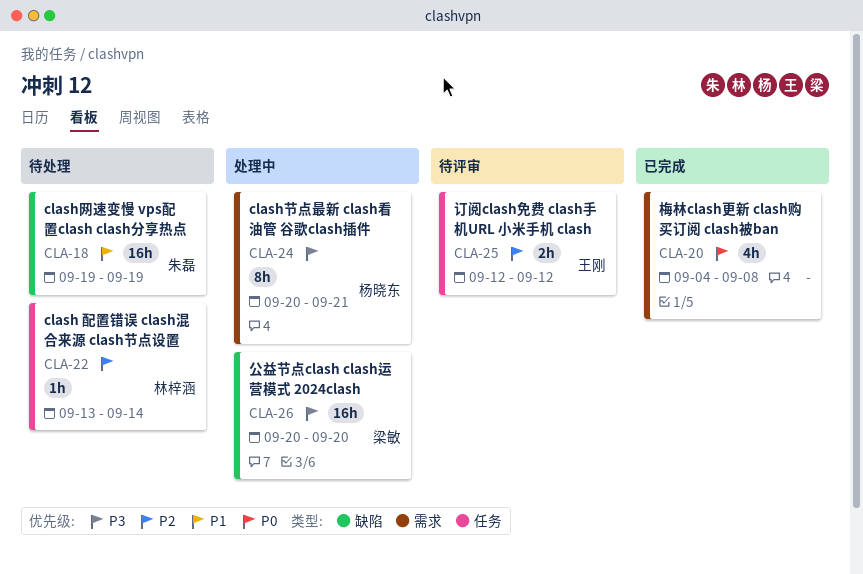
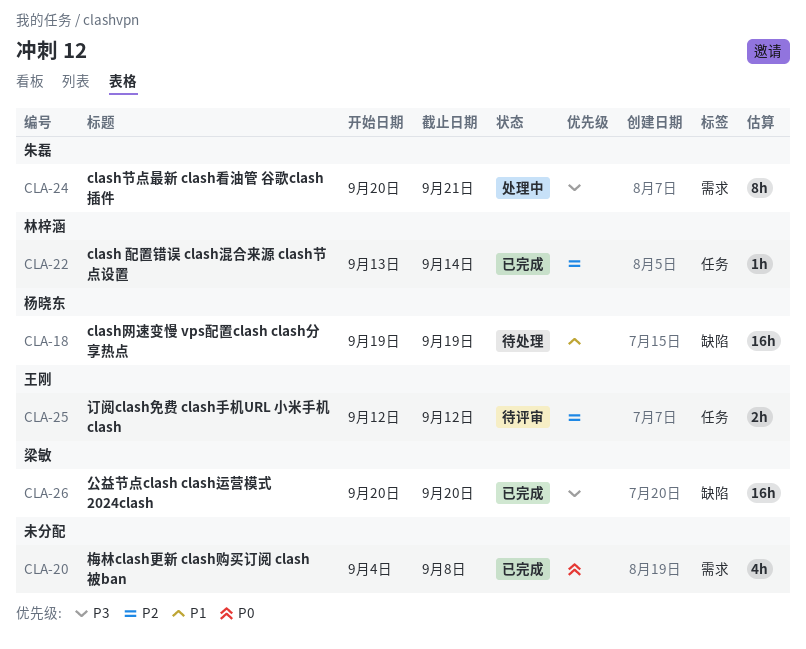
CLA-18, owner: 朱磊 -> 杨晓东
CLA-22, status: 待处理 -> 已完成
CLA-24, owner: 杨晓东 -> 朱磊
CLA-26, status: 处理中 -> 已完成

